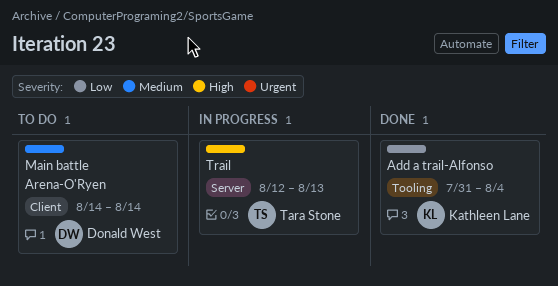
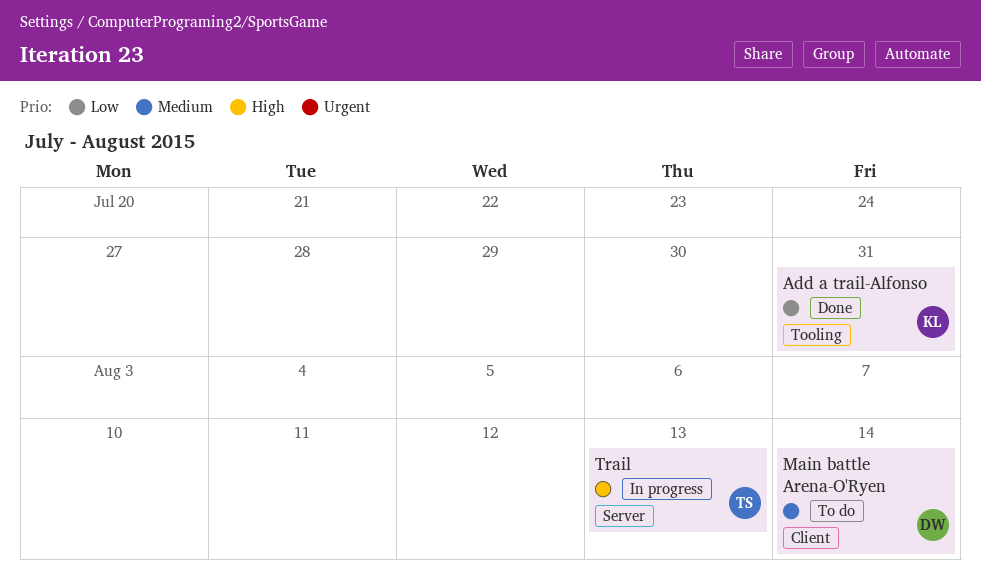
Add a trail-Alfonso, due: Aug 4 -> Jul 31

